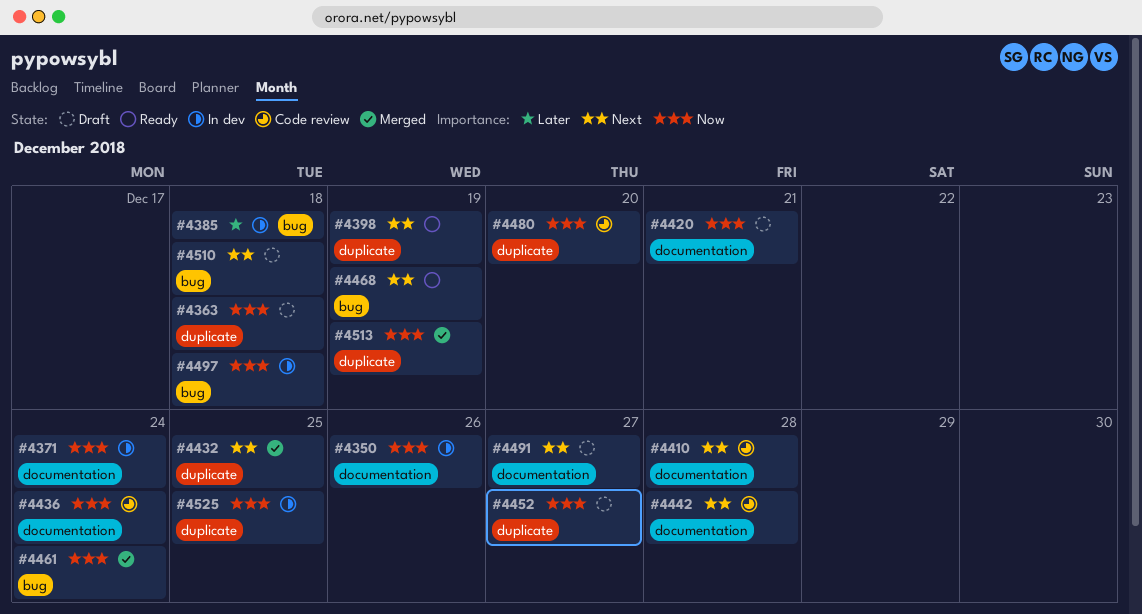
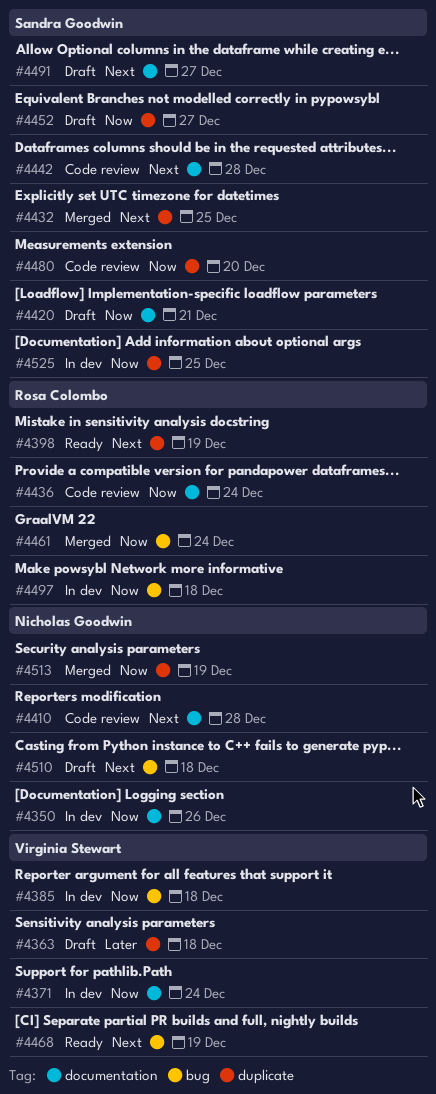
#4363, priority: Now -> Later
#4385, priority: Later -> Now

